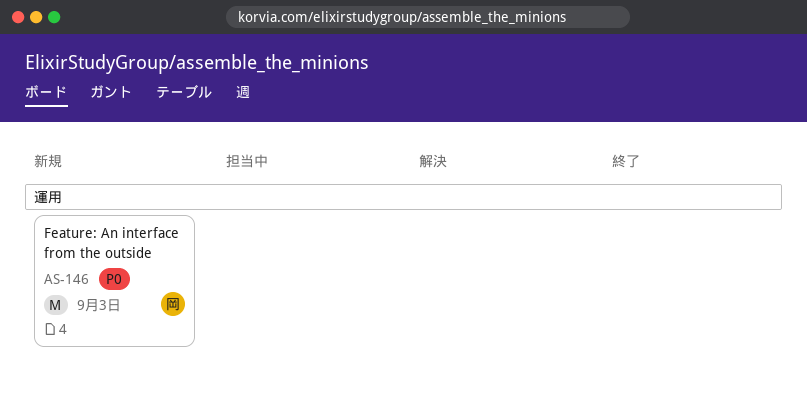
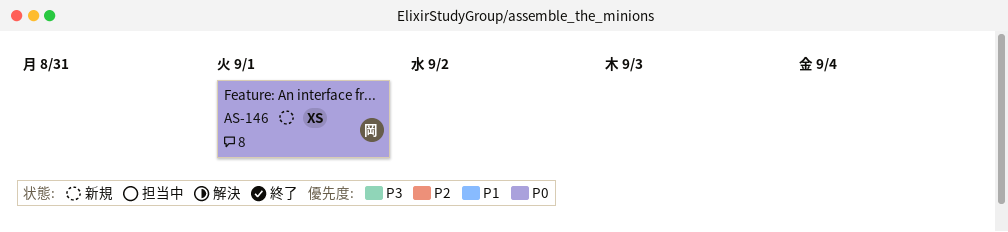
AS-146, estimate: M -> XS
AS-146, due: Sep 3 -> Sep 1

